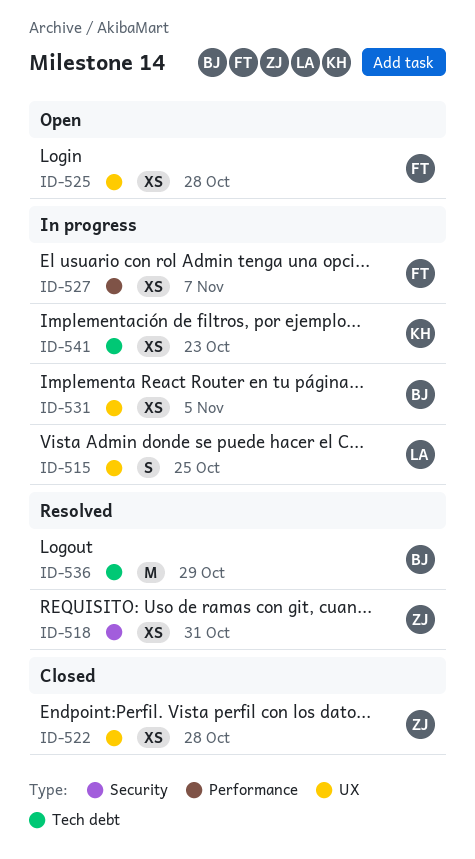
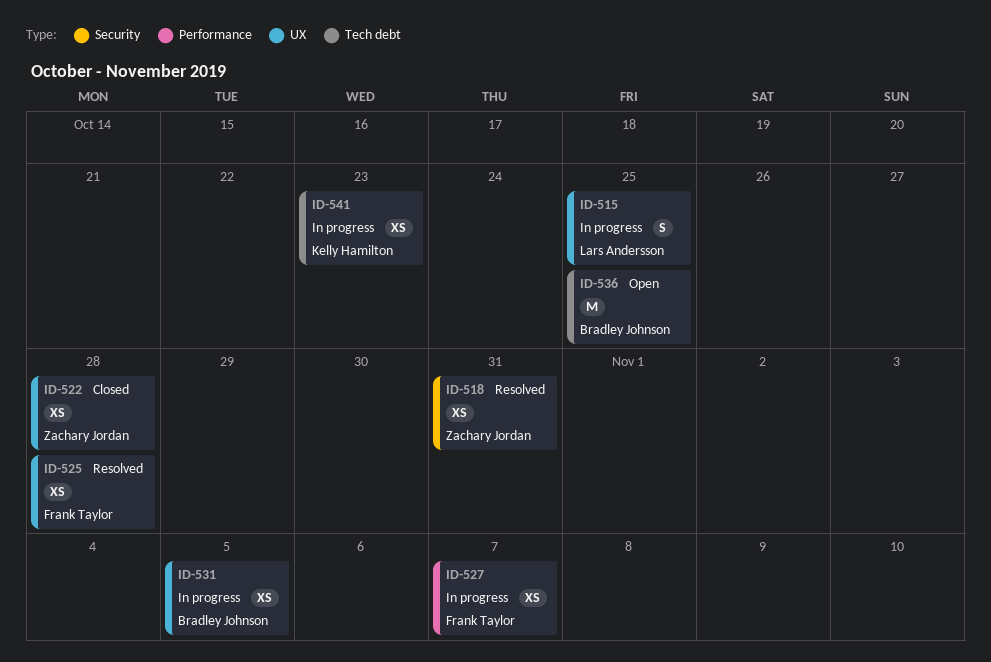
ID-525, status: Open -> Resolved
ID-536, status: Resolved -> Open
ID-536, due: Oct 29 -> Oct 25

